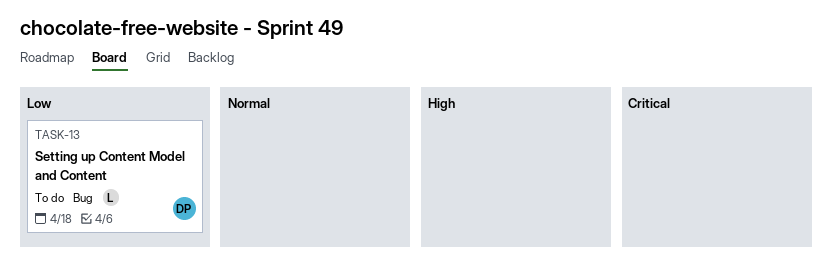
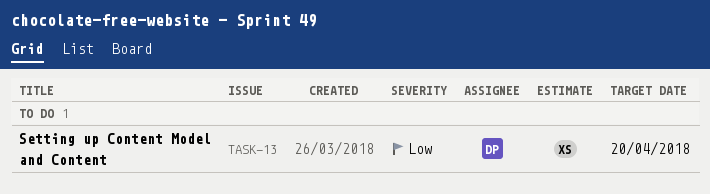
TASK-13, estimate: L -> XS
TASK-13, due: Apr 18 -> Apr 20

